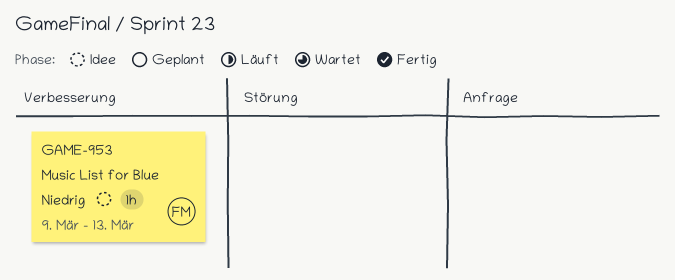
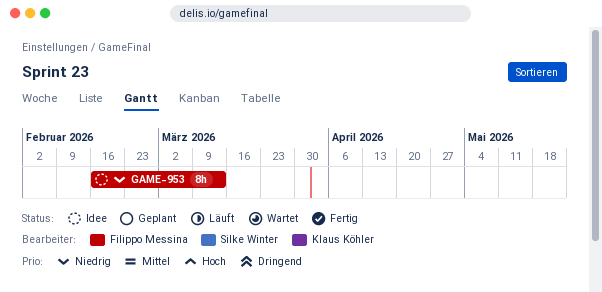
GAME-953, estimate: 1h -> 8h
GAME-953, start: Mar 9 -> Feb 16

